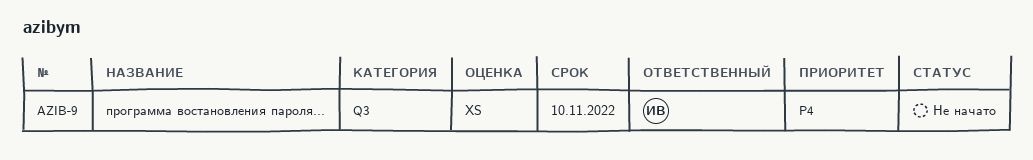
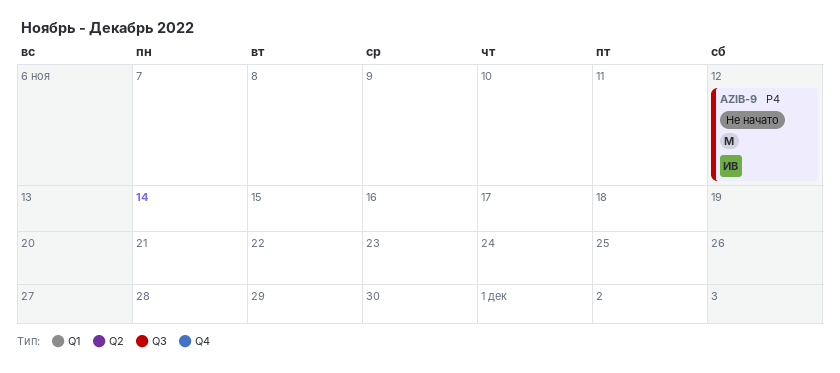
AZIB-9, estimate: XS -> M
AZIB-9, due: Nov 10 -> Nov 12

